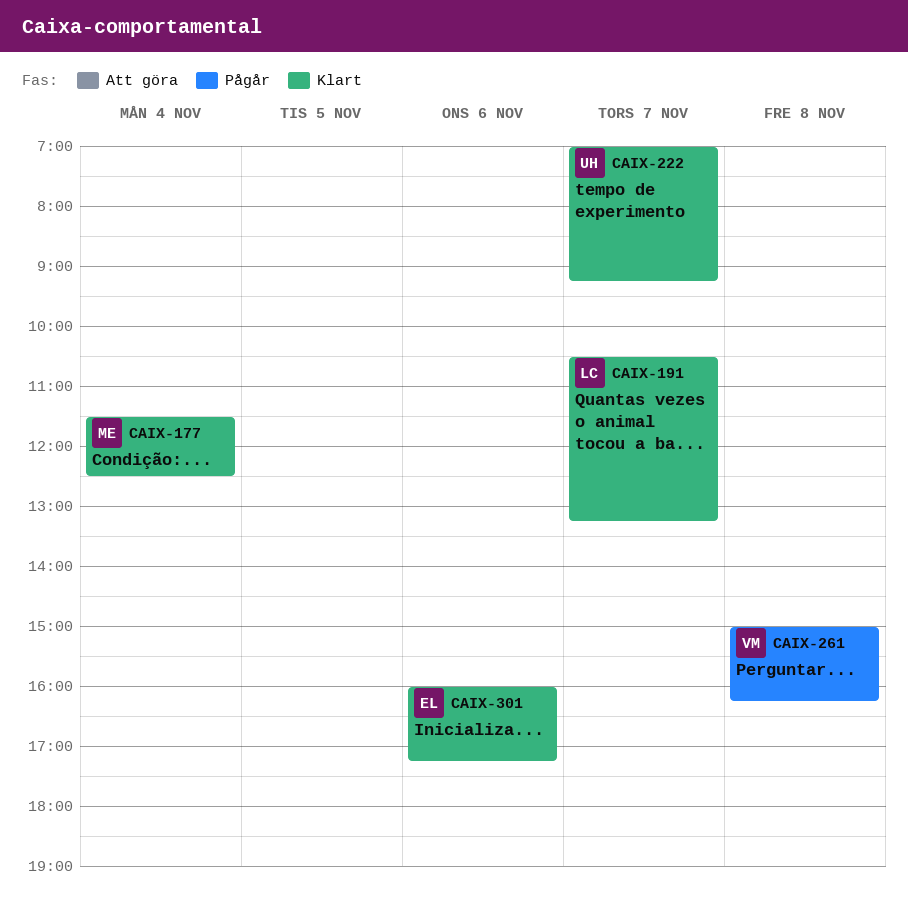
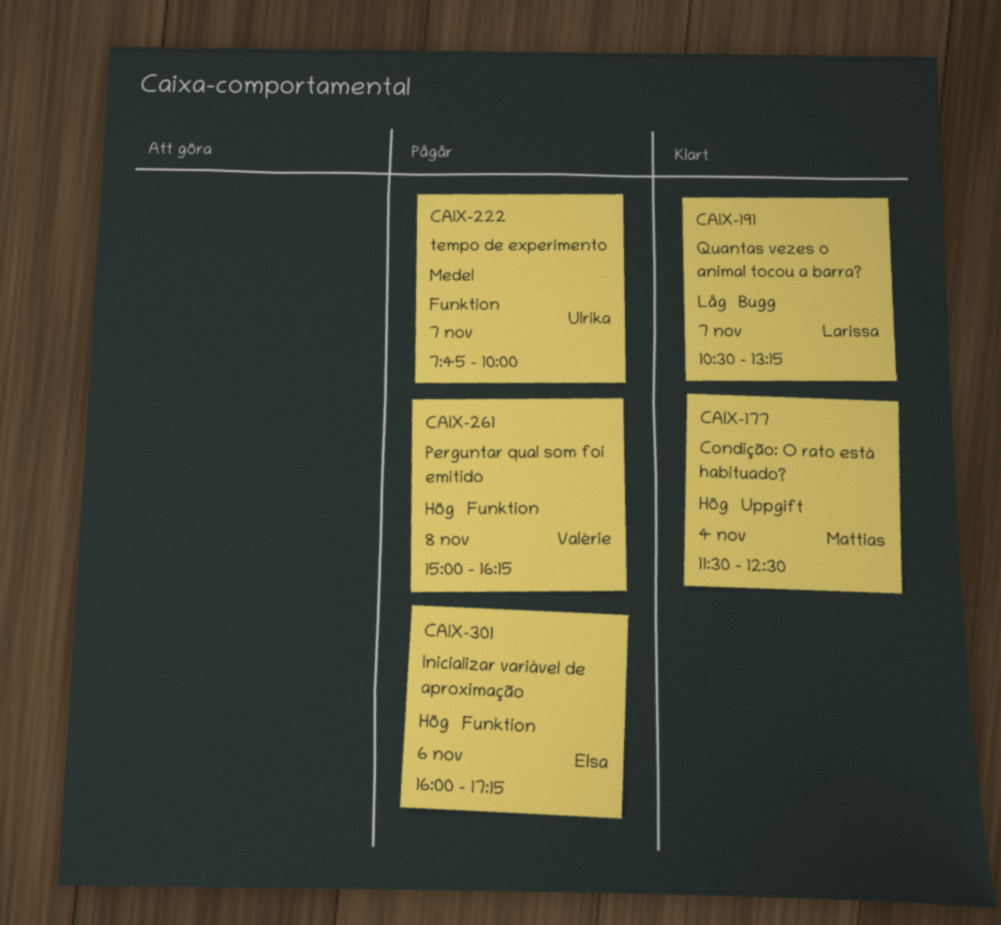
CAIX-222, status: Klart -> Pågår
CAIX-222, begins: 07:00 -> 07:45
CAIX-222, ends: 09:15 -> 10:00
CAIX-301, status: Klart -> Pågår

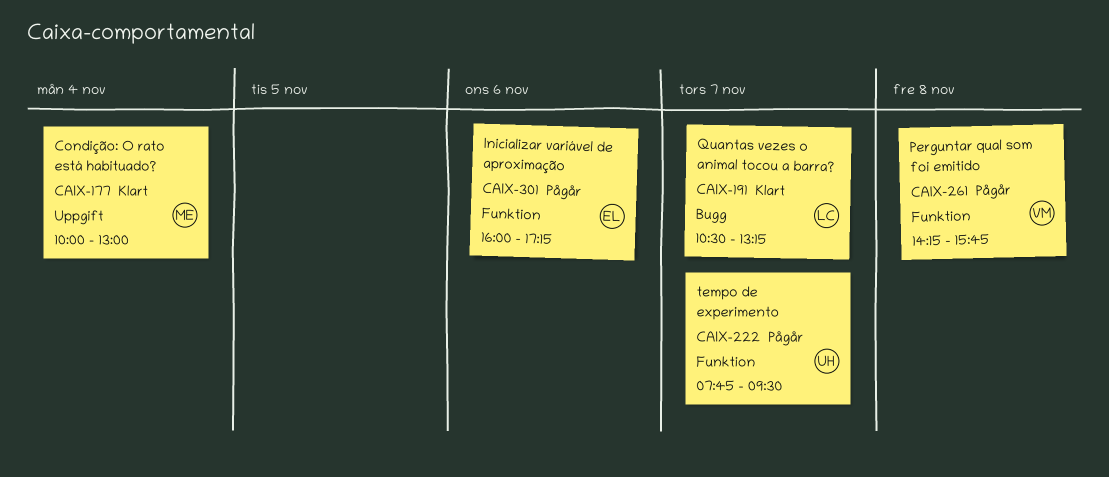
CAIX-177, begins: 11:30 -> 10:00
CAIX-177, ends: 12:30 -> 13:00
CAIX-222, ends: 10:00 -> 09:30
CAIX-261, begins: 15:00 -> 14:15
CAIX-261, ends: 16:15 -> 15:45

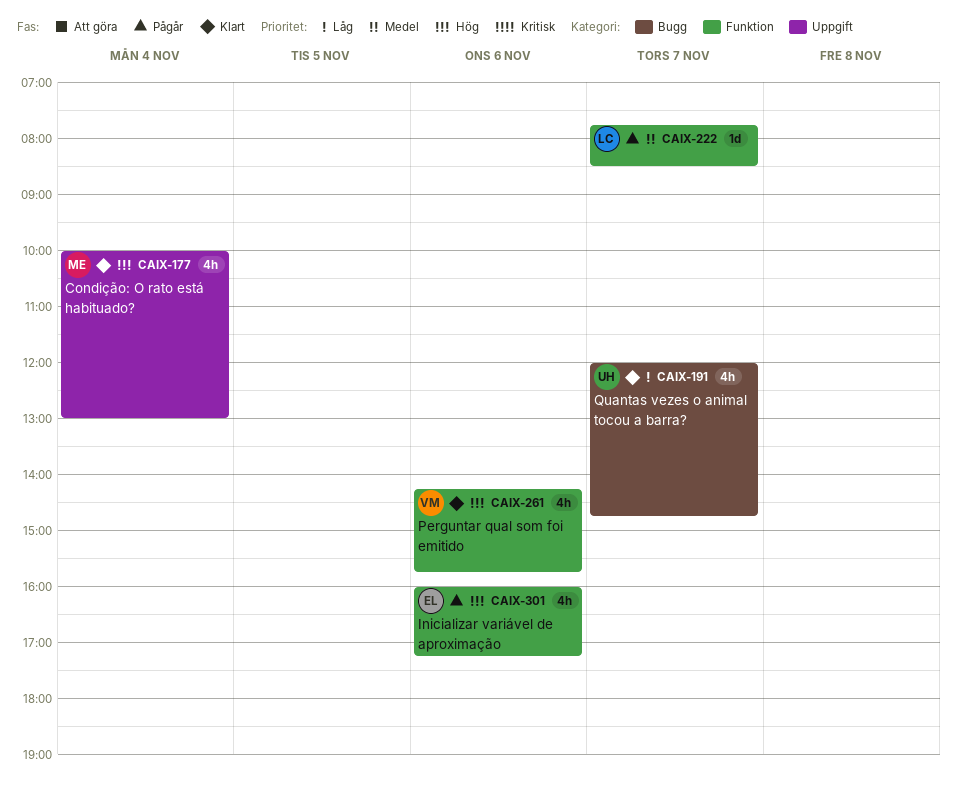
CAIX-191, owner: LC -> UH
CAIX-191, begins: 10:30 -> 12:00
CAIX-191, ends: 13:15 -> 14:45
CAIX-222, owner: UH -> LC
CAIX-222, ends: 09:30 -> 08:30
CAIX-261, status: Pågår -> Klart
CAIX-261, day: Nov 8 -> Nov 6

